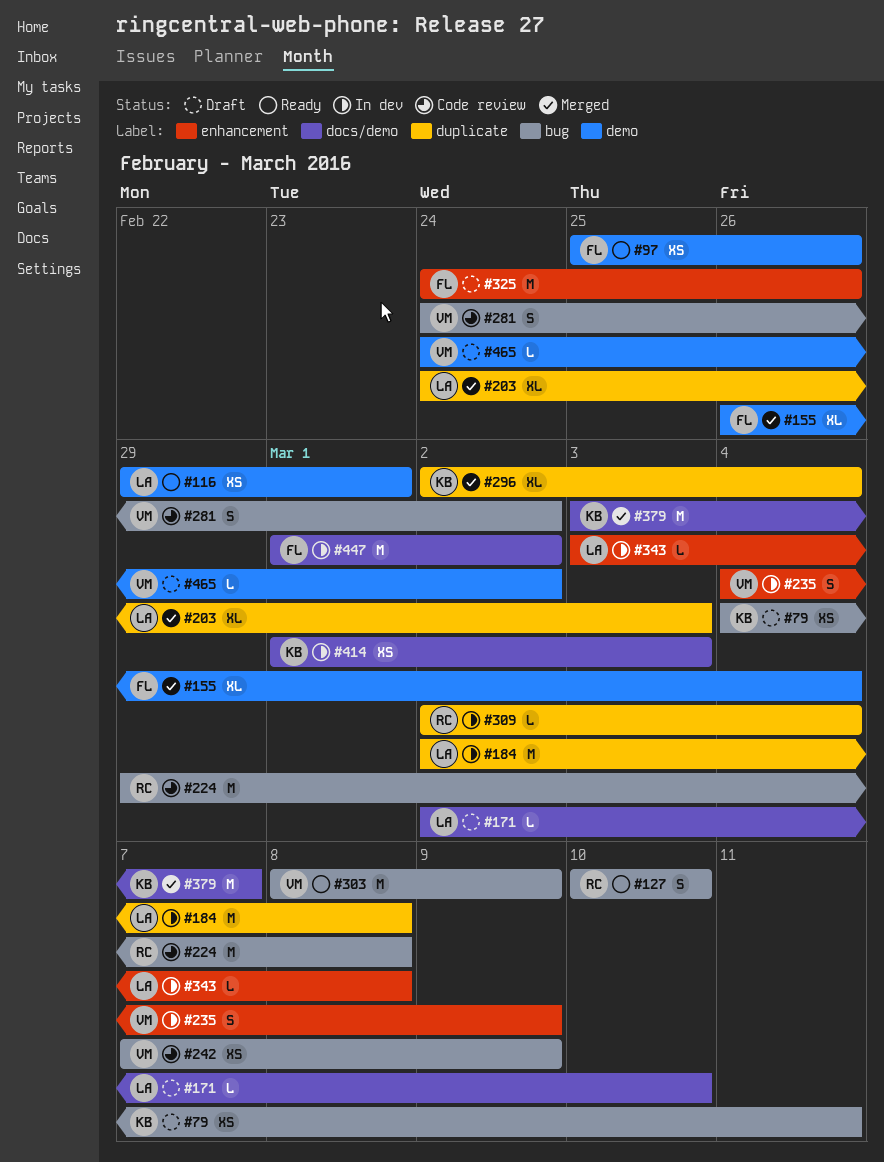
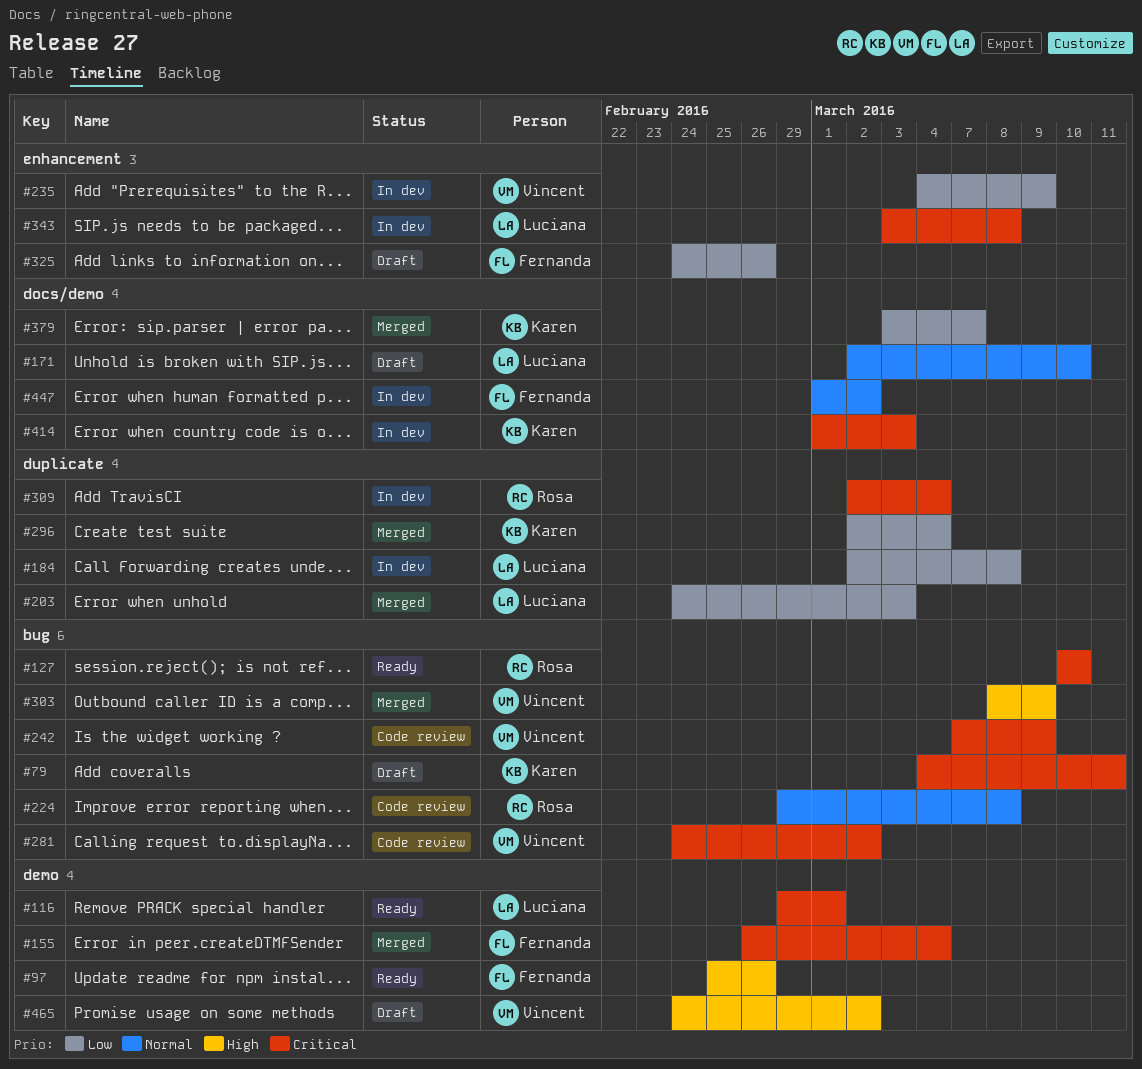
#303, status: Ready -> Merged

